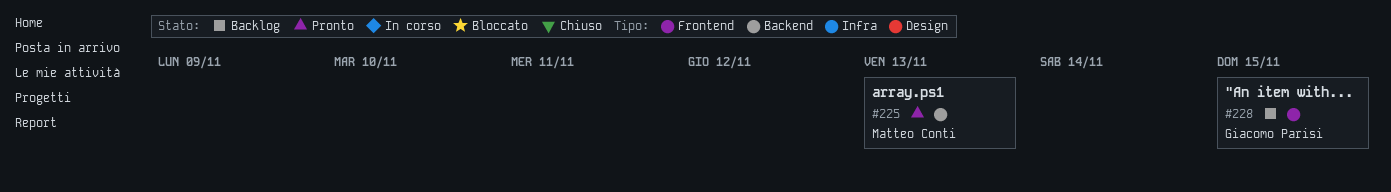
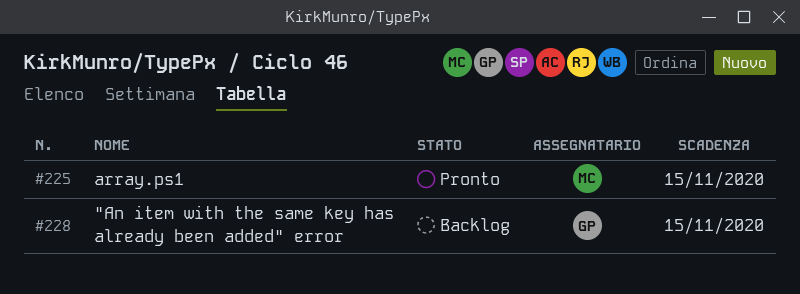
#225, due: Nov 13 -> Nov 15

